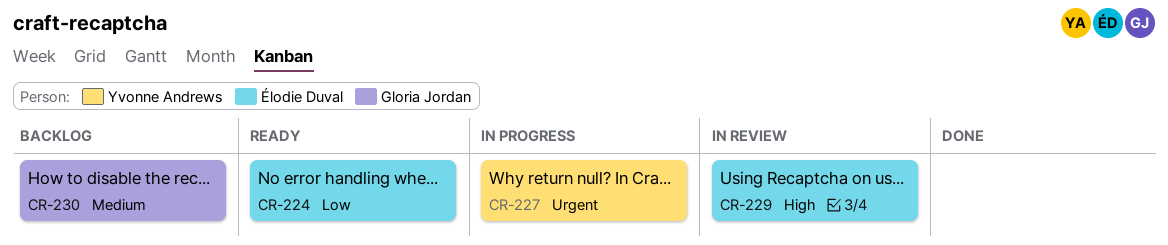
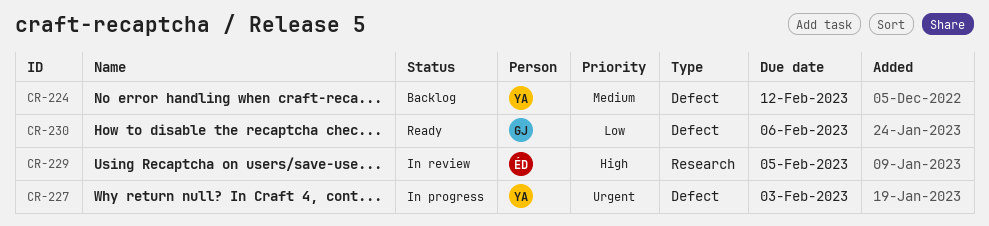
CR-224, status: Ready -> Backlog
CR-224, owner: Élodie Duval -> Yvonne Andrews
CR-224, priority: Low -> Medium
CR-230, status: Backlog -> Ready
CR-230, priority: Medium -> Low

